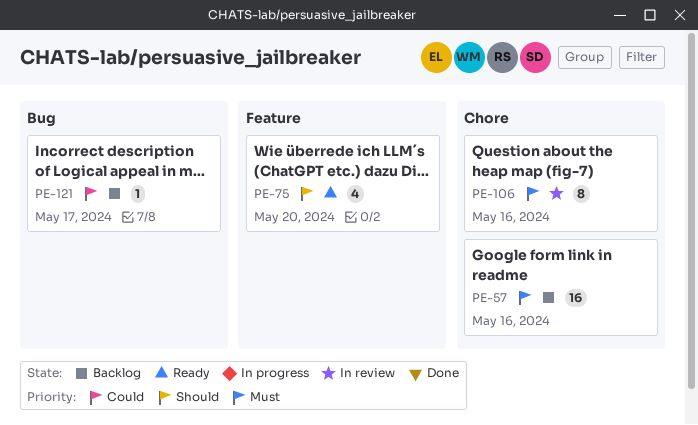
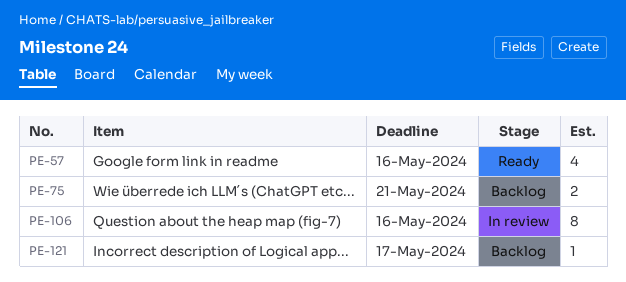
PE-57, status: Backlog -> Ready
PE-57, estimate: 16 -> 4
PE-75, status: Ready -> Backlog
PE-75, estimate: 4 -> 2
PE-75, due: May 20 -> May 21

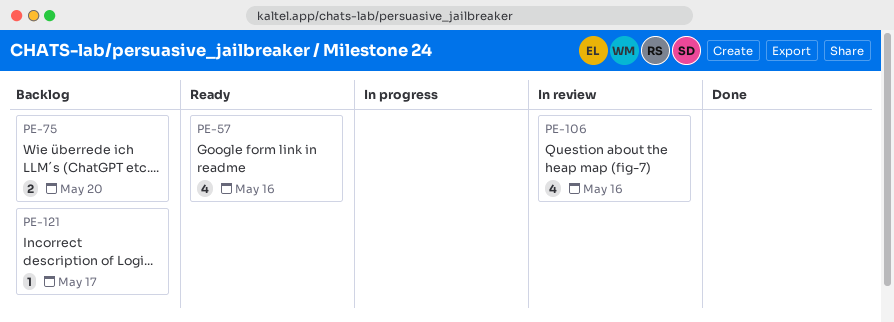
PE-75, due: May 21 -> May 20
PE-106, estimate: 8 -> 4

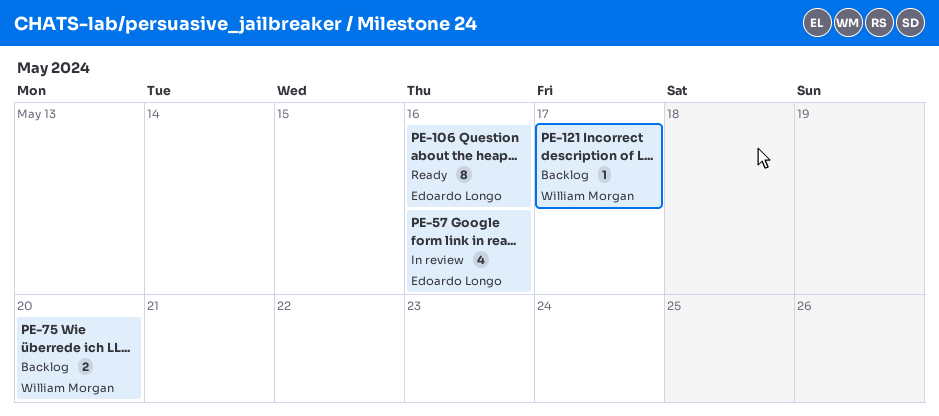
PE-57, status: Ready -> In review
PE-106, status: In review -> Ready
PE-106, estimate: 4 -> 8

